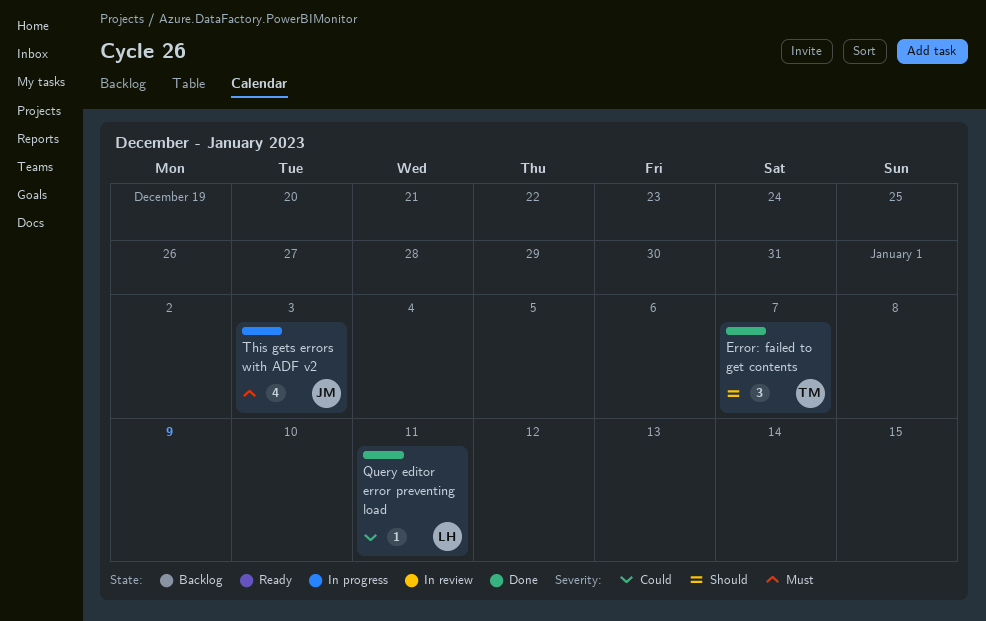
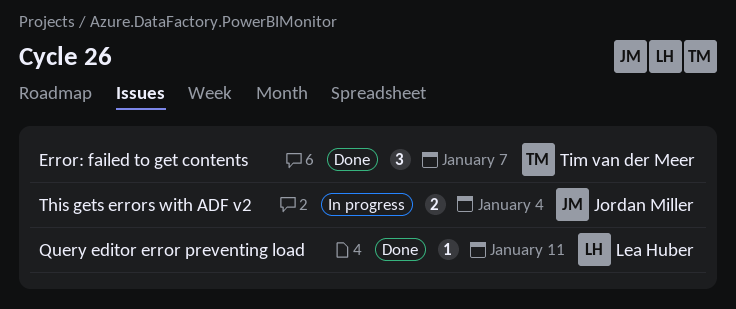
This gets errors with ADF v2, estimate: 4 -> 2
This gets errors with ADF v2, due: Jan 3 -> Jan 4

